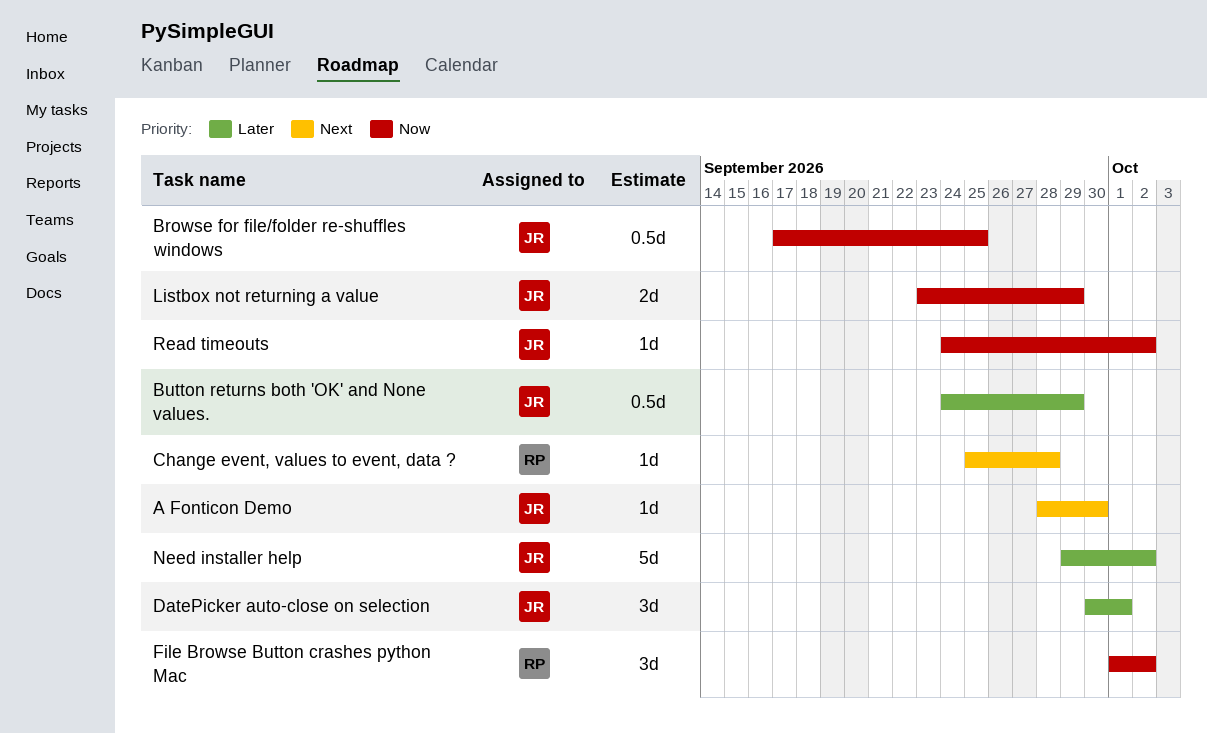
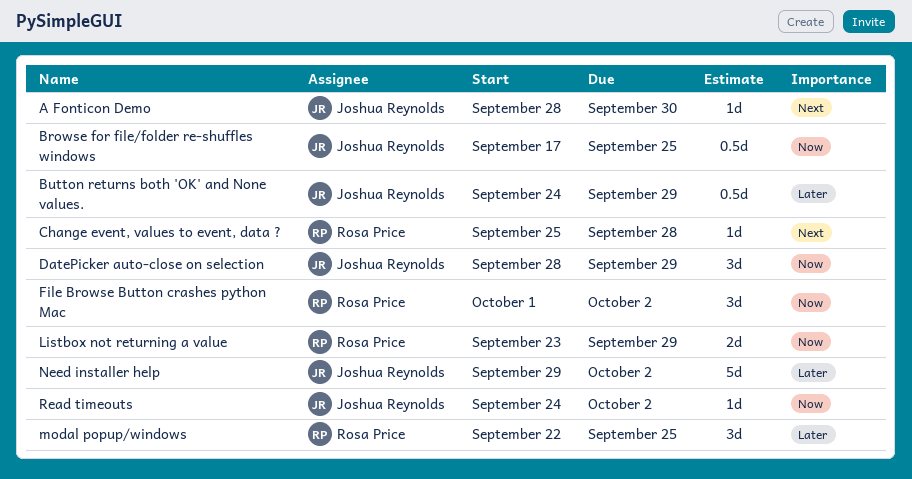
DatePicker auto-close on selection, priority: Later -> Now
DatePicker auto-close on selection, start: Sep 30 -> Sep 28
DatePicker auto-close on selection, due: Oct 1 -> Sep 29
Listbox not returning a value, owner: Joshua Reynolds -> Rosa Price
modal popup/windows: none -> present

